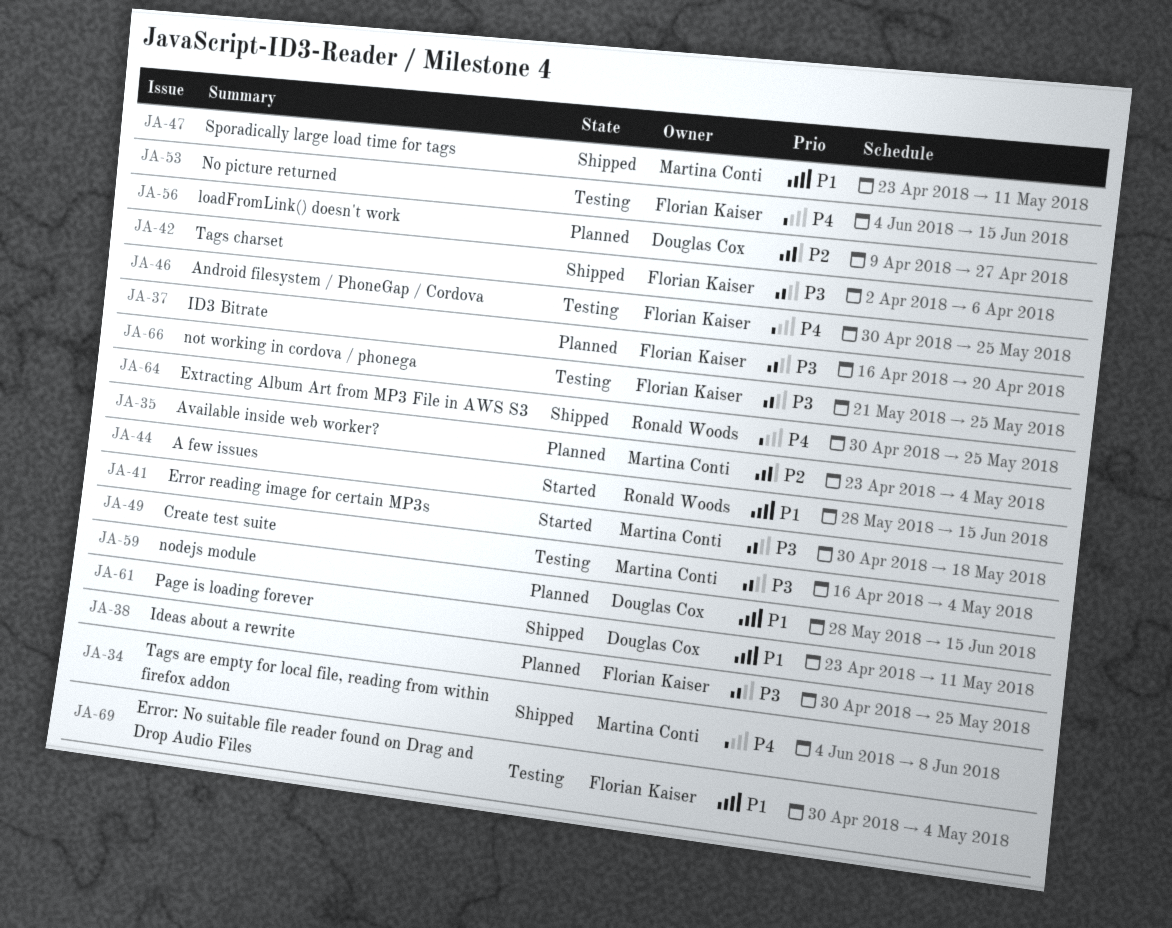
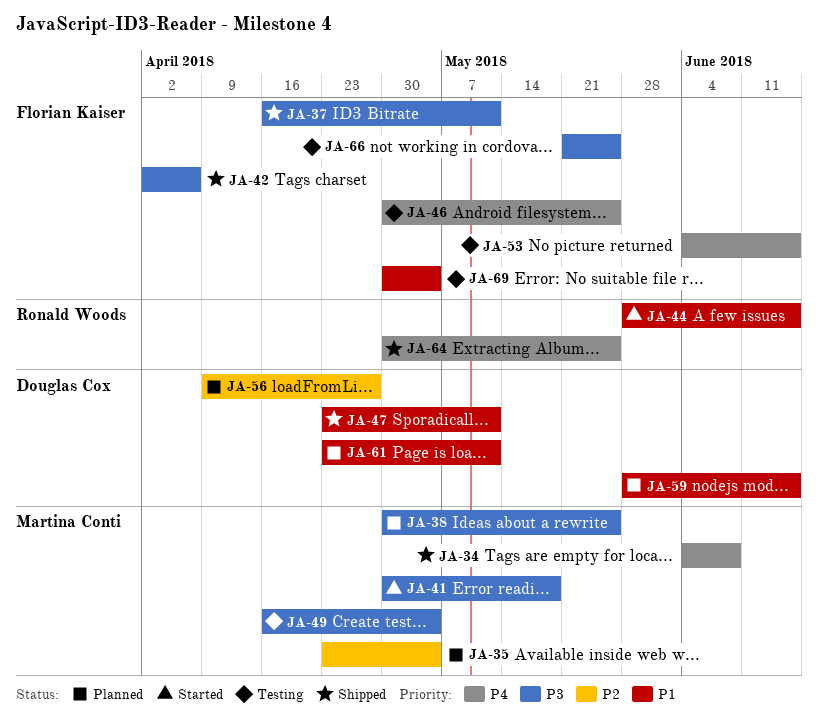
JA-37, status: Planned -> Shipped
JA-37, due: Apr 20 -> May 11
JA-38, owner: Florian Kaiser -> Martina Conti
JA-47, owner: Martina Conti -> Douglas Cox
JA-61, status: Shipped -> Planned

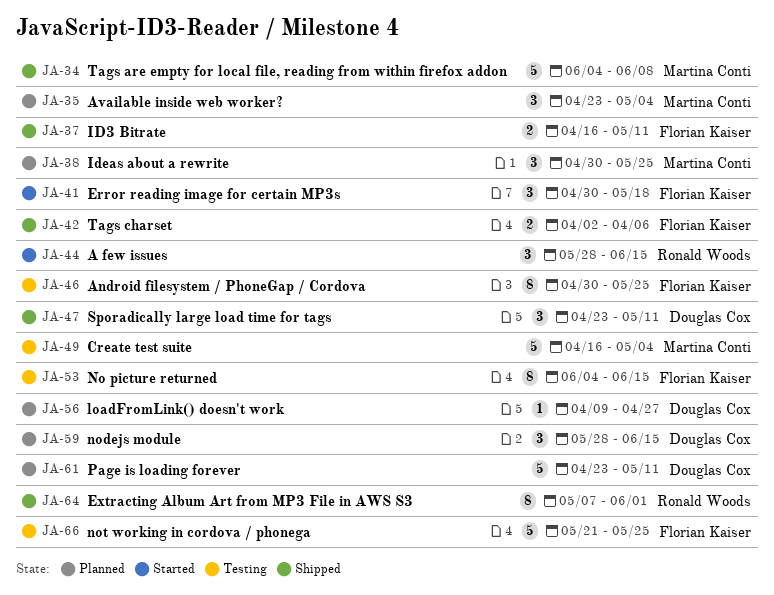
JA-41, owner: Martina Conti -> Florian Kaiser
JA-64, start: Apr 30 -> May 7
JA-64, due: May 25 -> Jun 1
JA-69: present -> none

